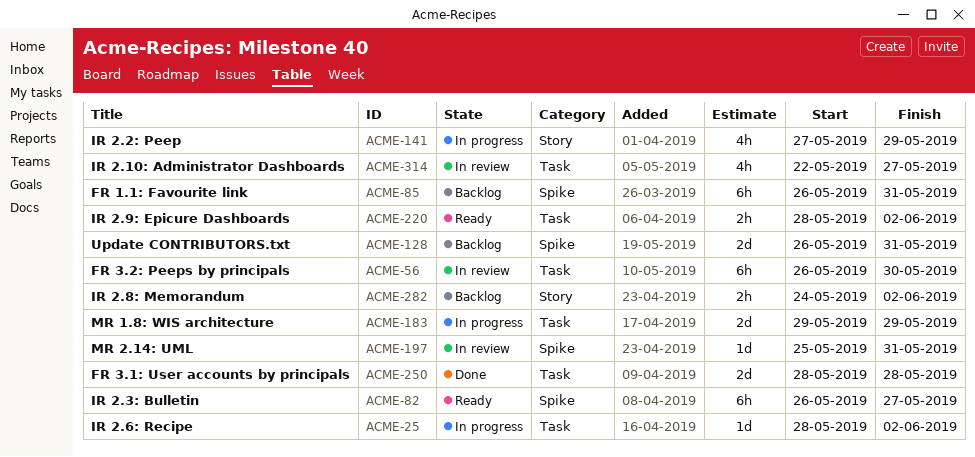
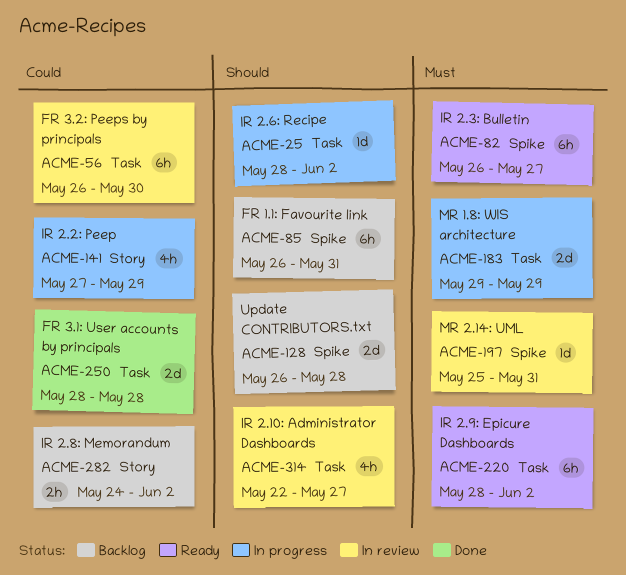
ACME-128, due: May 31 -> May 28
ACME-220, estimate: 2h -> 6h

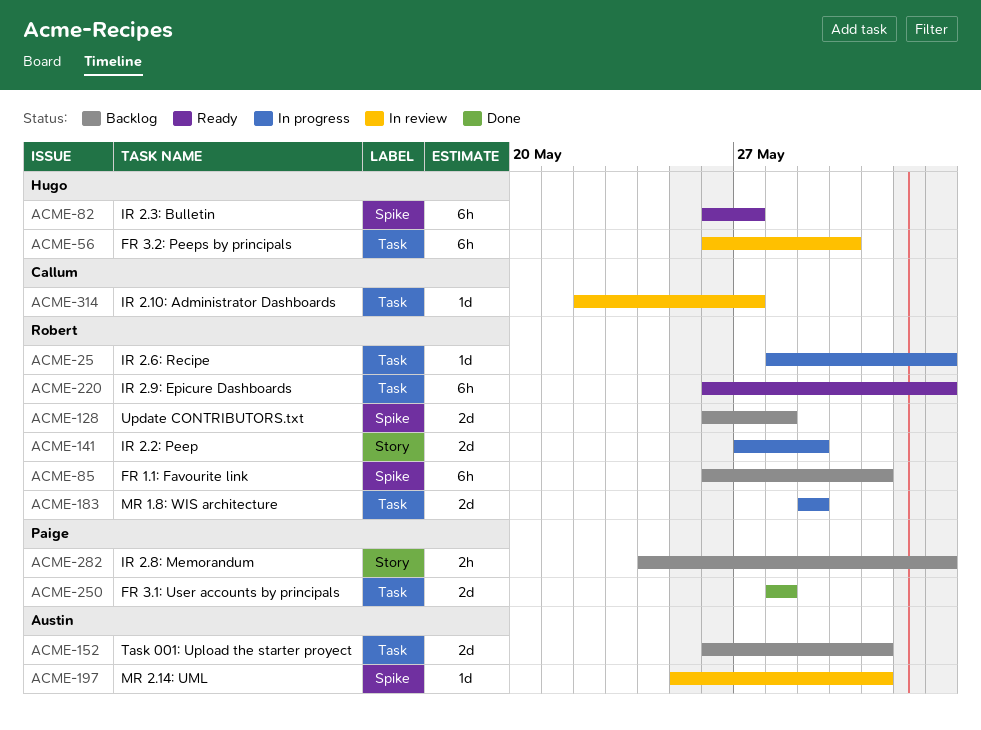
ACME-141, estimate: 4h -> 2d
ACME-152: none -> present
ACME-220, start: May 28 -> May 26
ACME-314, estimate: 4h -> 1d

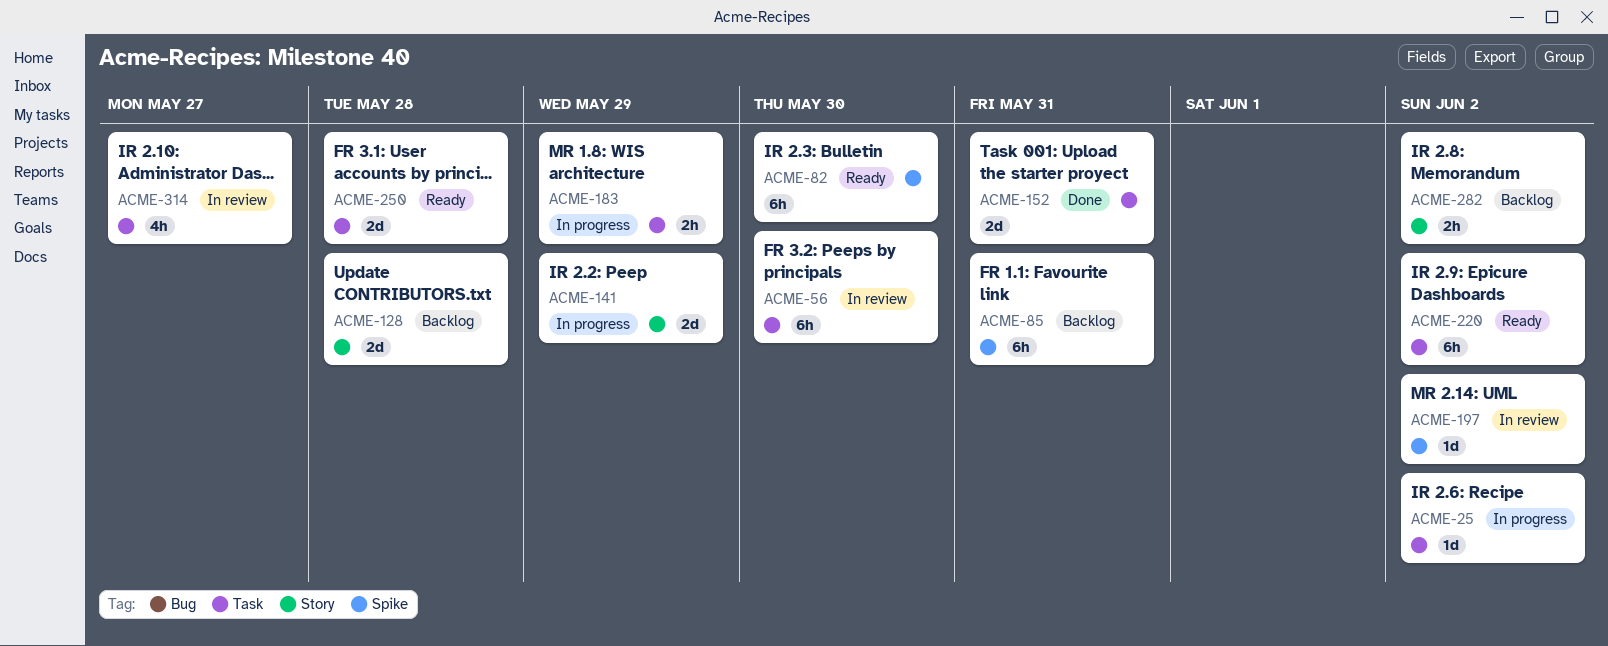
ACME-82, due: May 27 -> May 30
ACME-128, label: Spike -> Story
ACME-152, status: Backlog -> Done
ACME-183, estimate: 2d -> 2h
ACME-197, due: May 31 -> Jun 2
ACME-250, status: Done -> Ready
ACME-314, estimate: 1d -> 4h

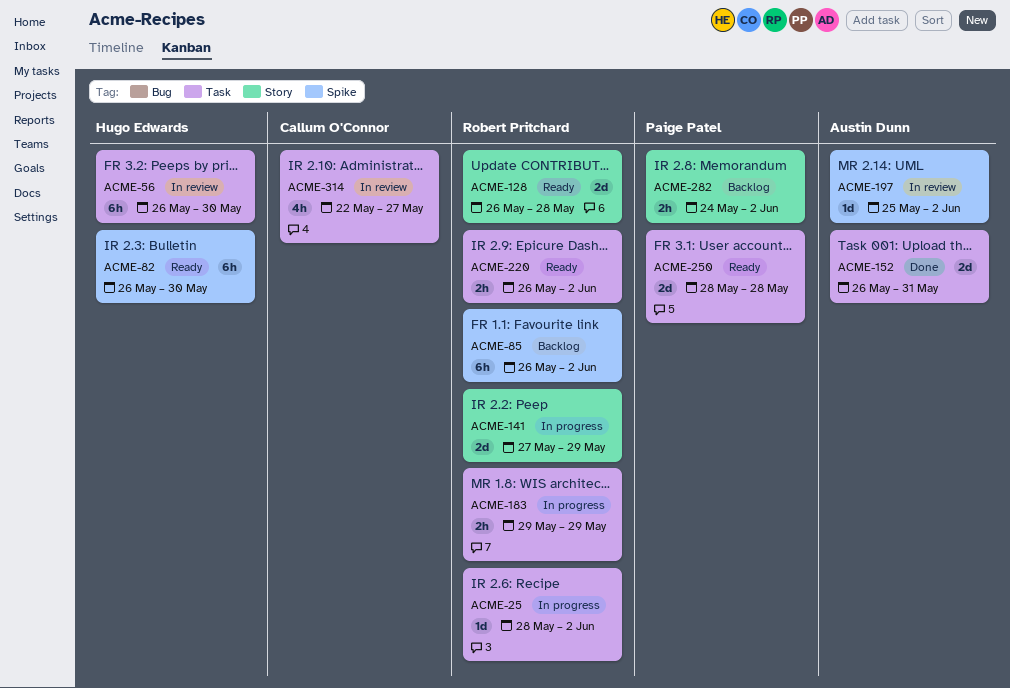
ACME-85, due: May 31 -> Jun 2
ACME-128, status: Backlog -> Ready
ACME-220, estimate: 6h -> 2h

